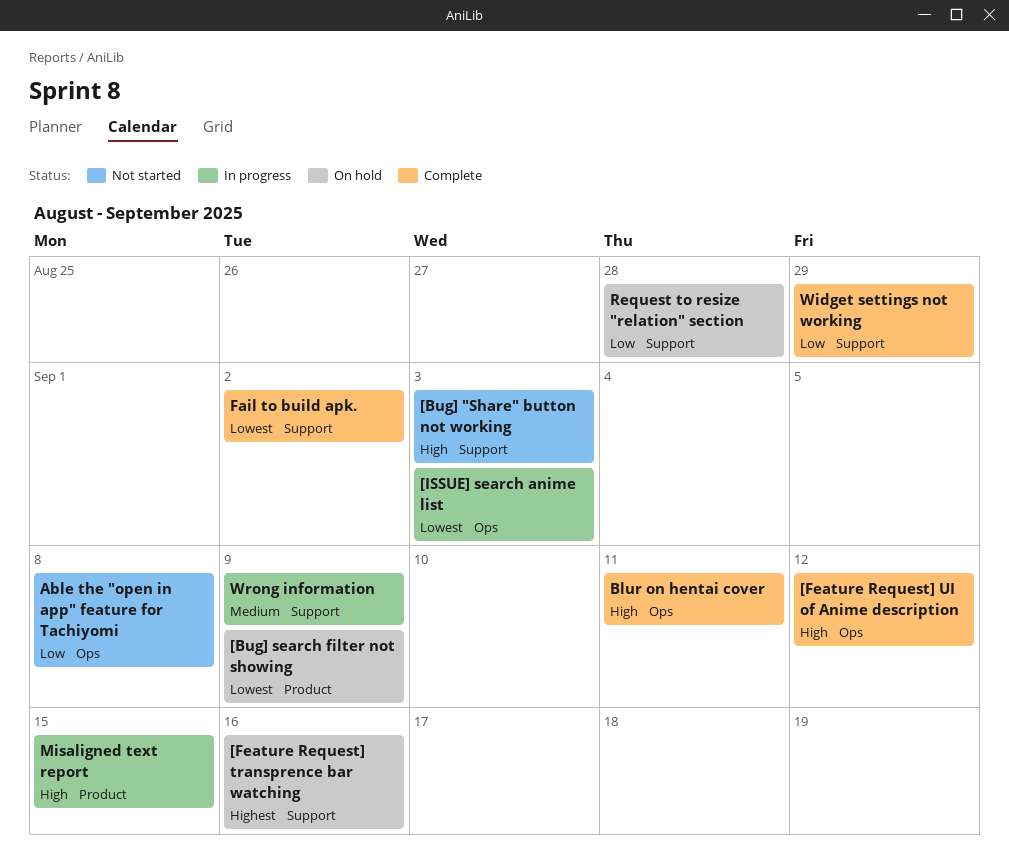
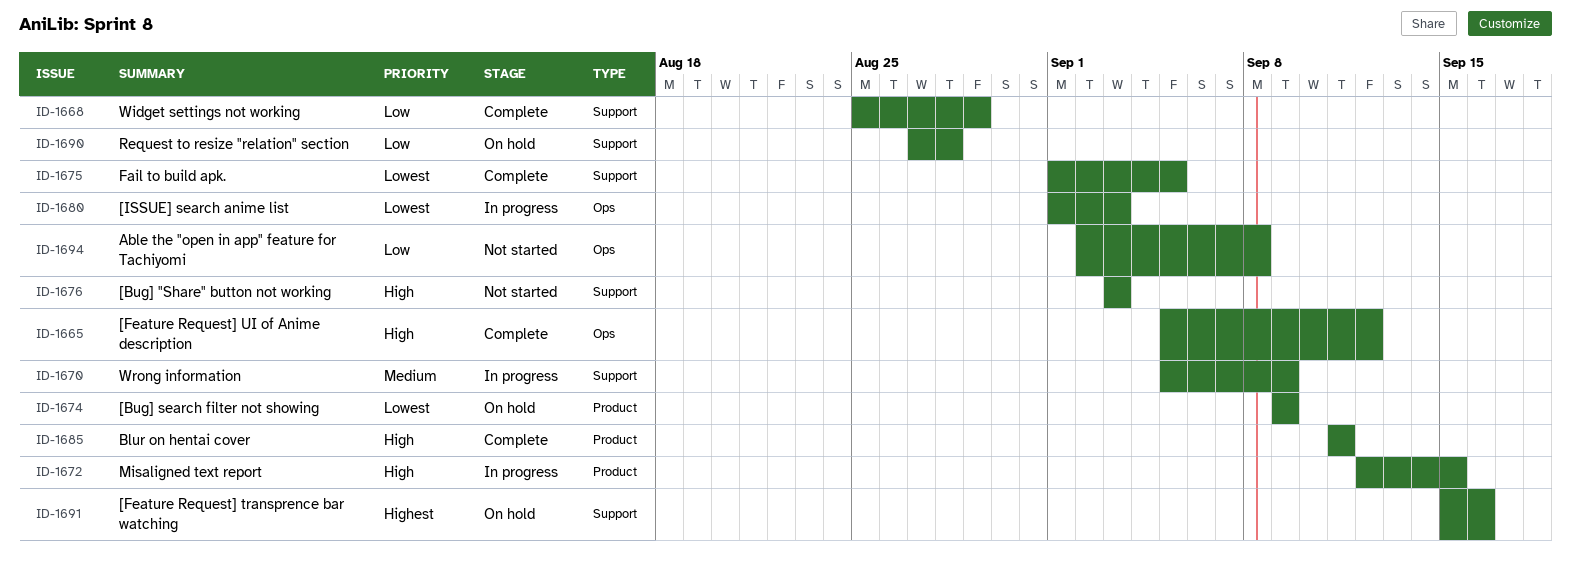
Blur on hentai cover, label: Ops -> Product
Fail to build apk., due: Sep 2 -> Sep 5

